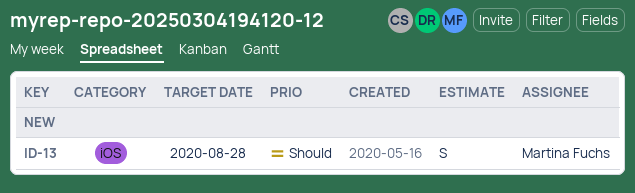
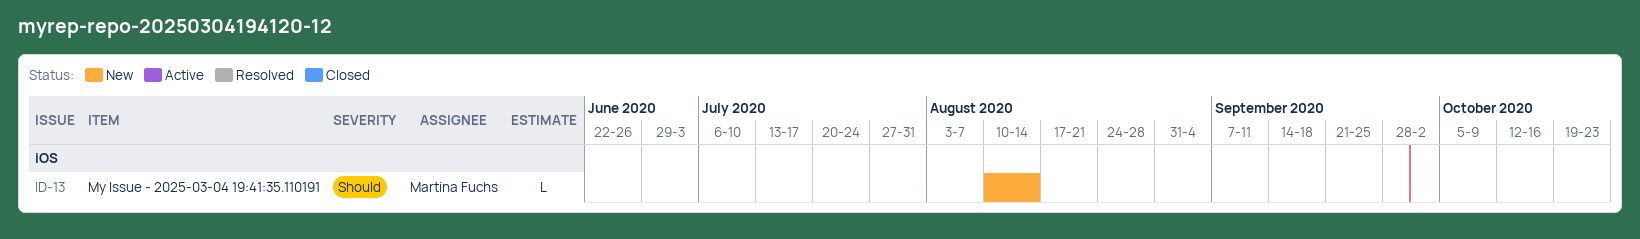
ID-13, estimate: S -> L
ID-13, due: Aug 28 -> Aug 14

